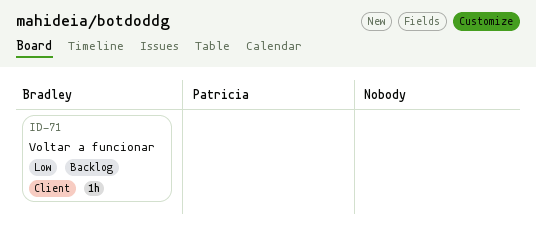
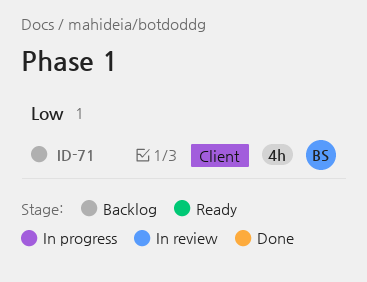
ID-71, estimate: 1h -> 4h

